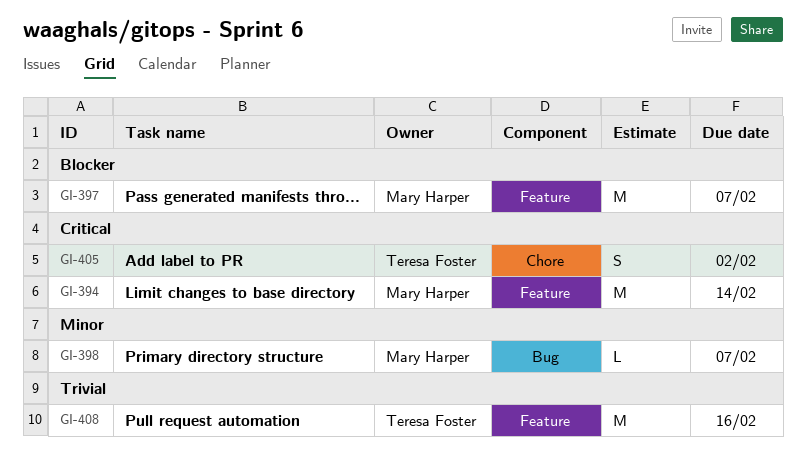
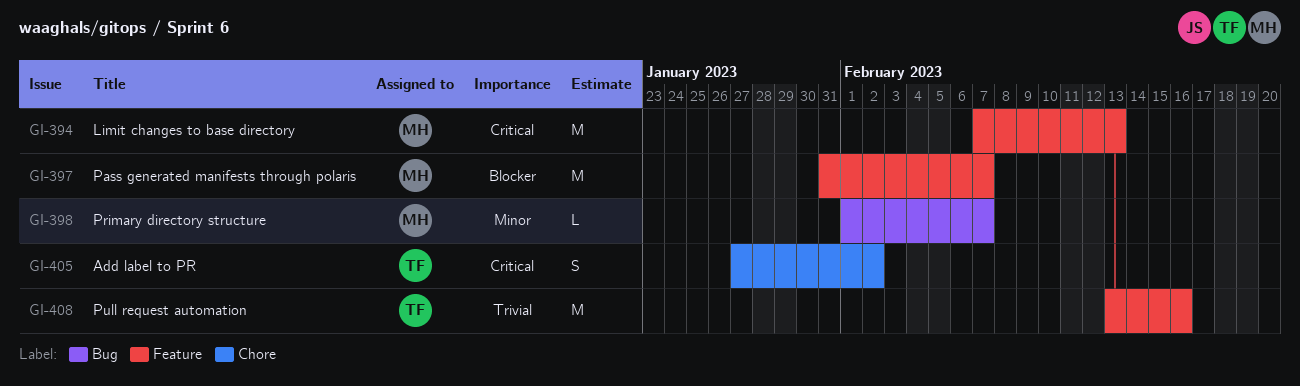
GI-394, due: Feb 14 -> Feb 13

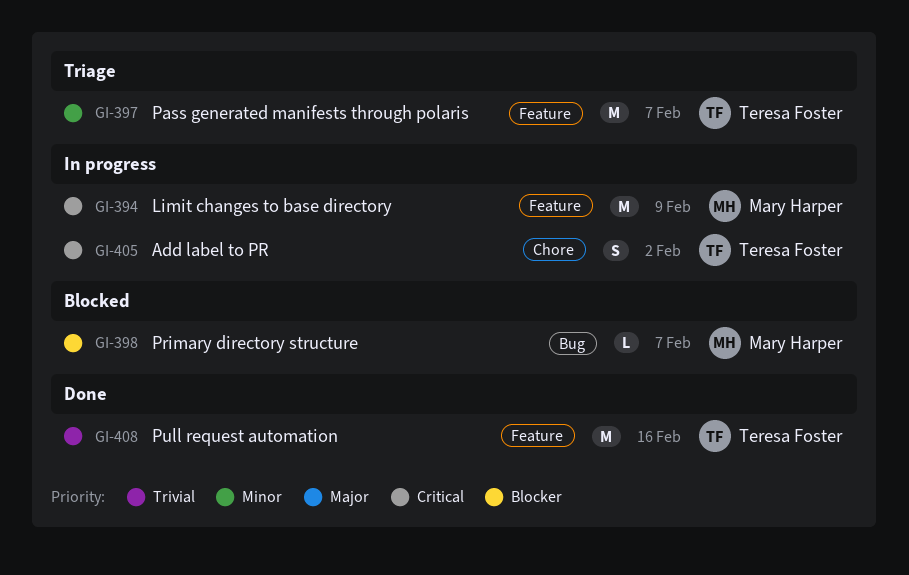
GI-394, due: Feb 13 -> Feb 9
GI-397, owner: Mary Harper -> Teresa Foster
GI-397, priority: Blocker -> Minor
GI-398, priority: Minor -> Blocker

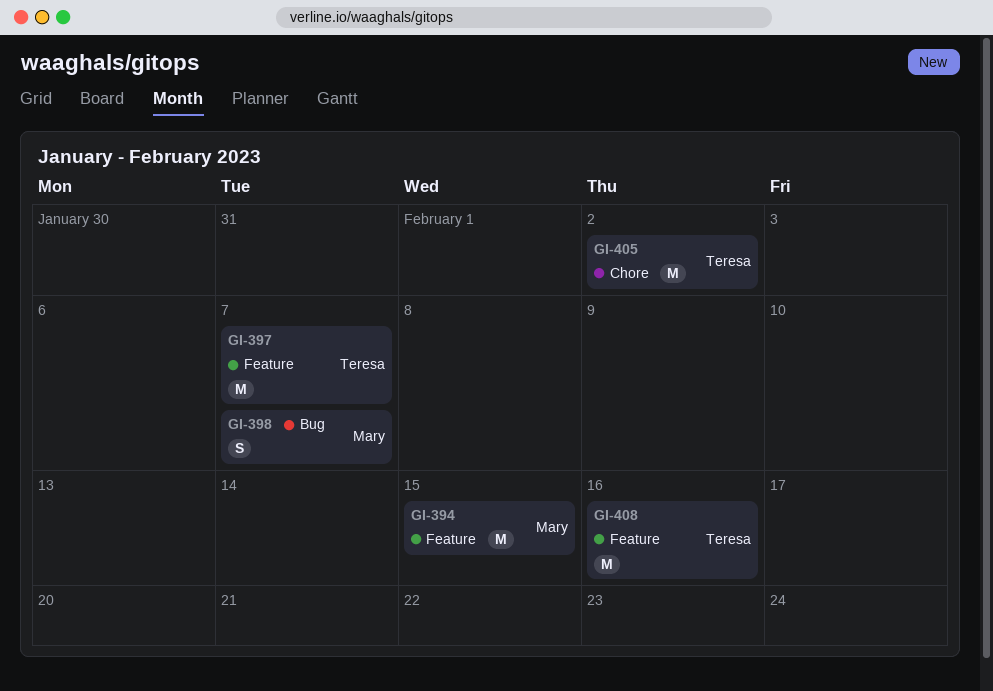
GI-394, due: Feb 9 -> Feb 15
GI-398, estimate: L -> S
GI-405, estimate: S -> M

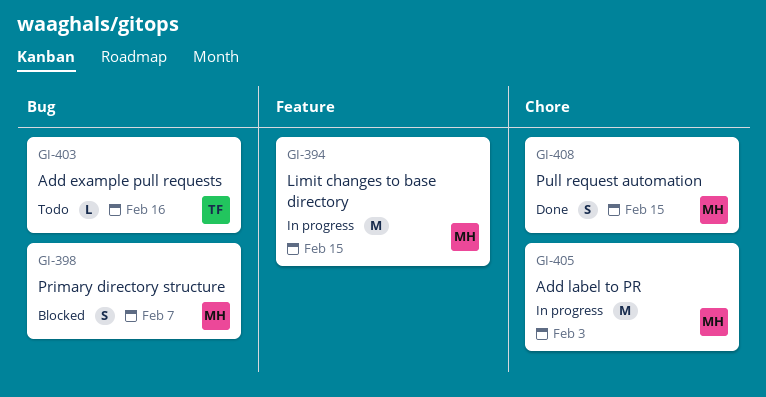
GI-397: present -> none
GI-403: none -> present
GI-405, owner: Teresa -> Mary
GI-405, due: Feb 2 -> Feb 3
GI-408, owner: Teresa -> Mary
GI-408, label: Feature -> Chore
GI-408, estimate: M -> S
GI-408, due: Feb 16 -> Feb 15

